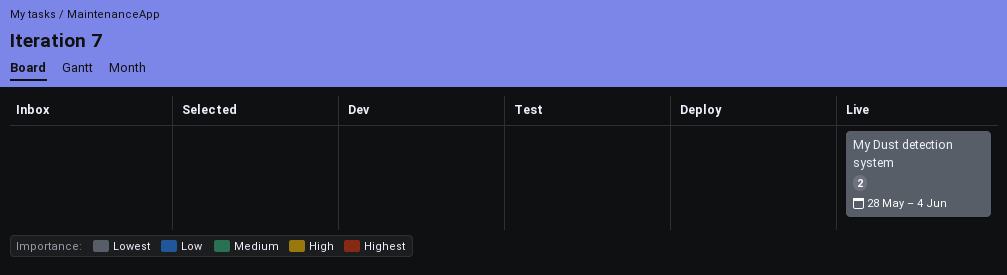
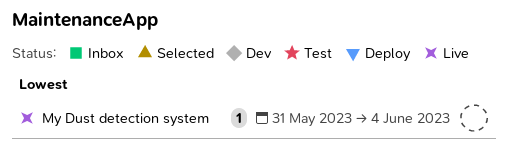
My Dust detection system, estimate: 2 -> 1
My Dust detection system, start: May 28 -> May 31

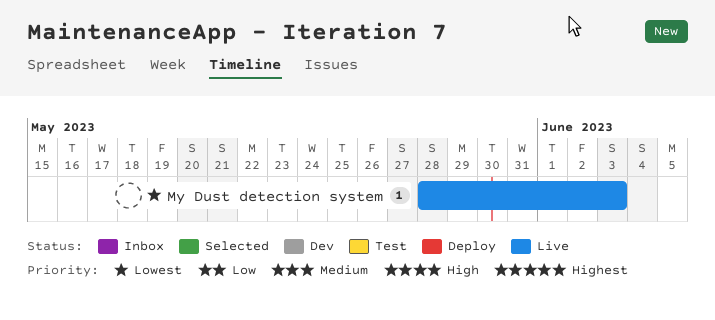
My Dust detection system, start: May 31 -> May 28
My Dust detection system, due: Jun 4 -> Jun 3

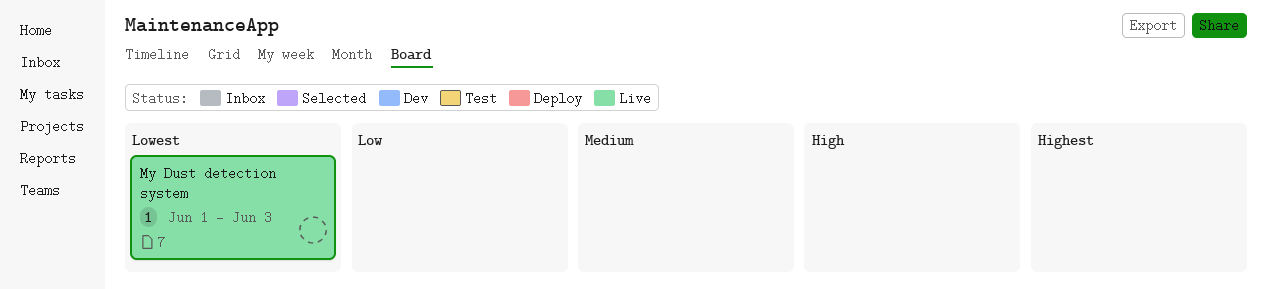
My Dust detection system, start: May 28 -> Jun 1

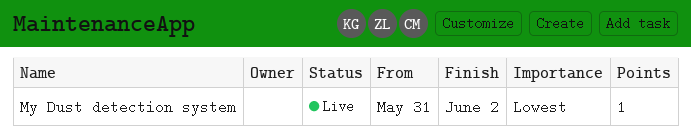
My Dust detection system, start: Jun 1 -> May 31
My Dust detection system, due: Jun 3 -> Jun 2

